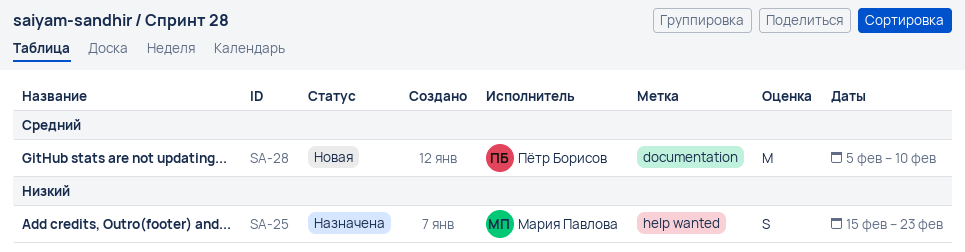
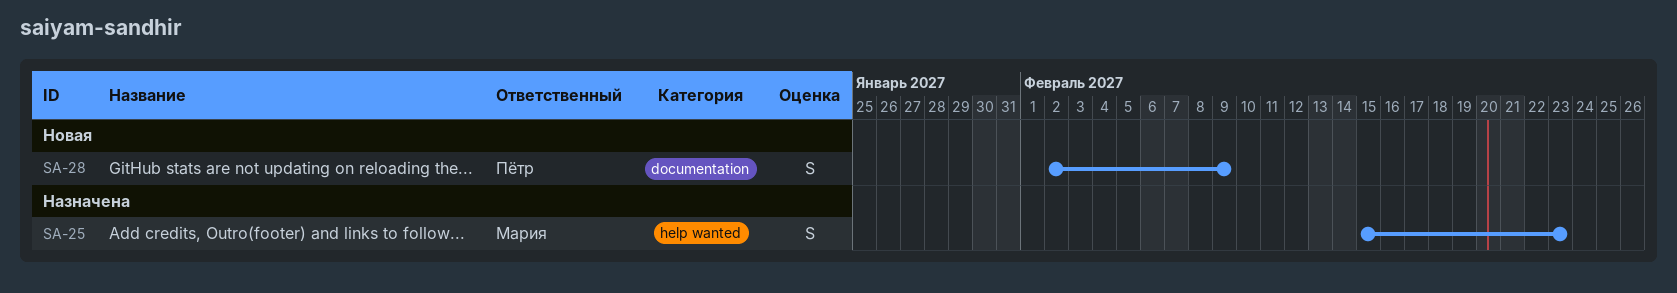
SA-28, estimate: M -> S
SA-28, start: Feb 5 -> Feb 2
SA-28, due: Feb 10 -> Feb 9

